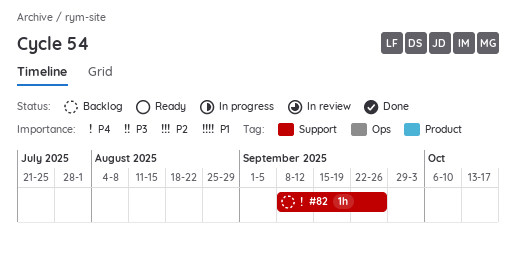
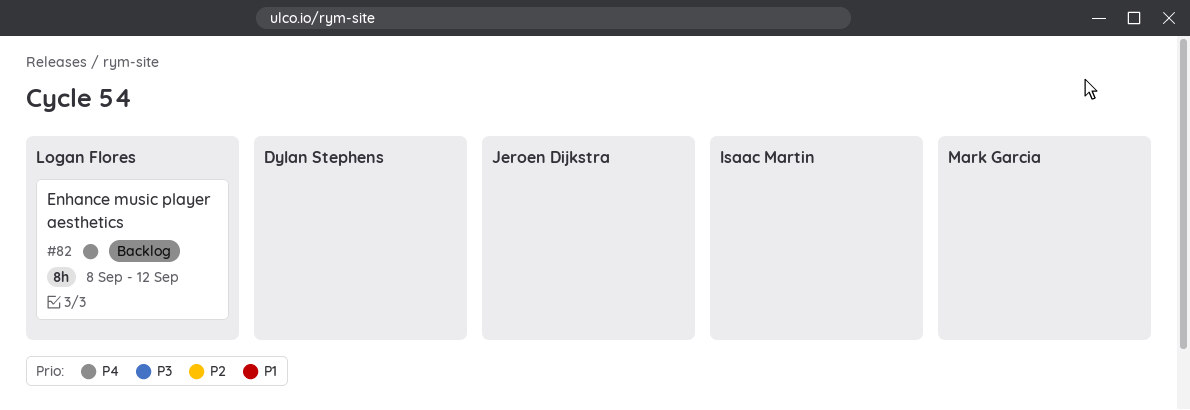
#82, estimate: 1h -> 8h
#82, due: Sep 26 -> Sep 12

